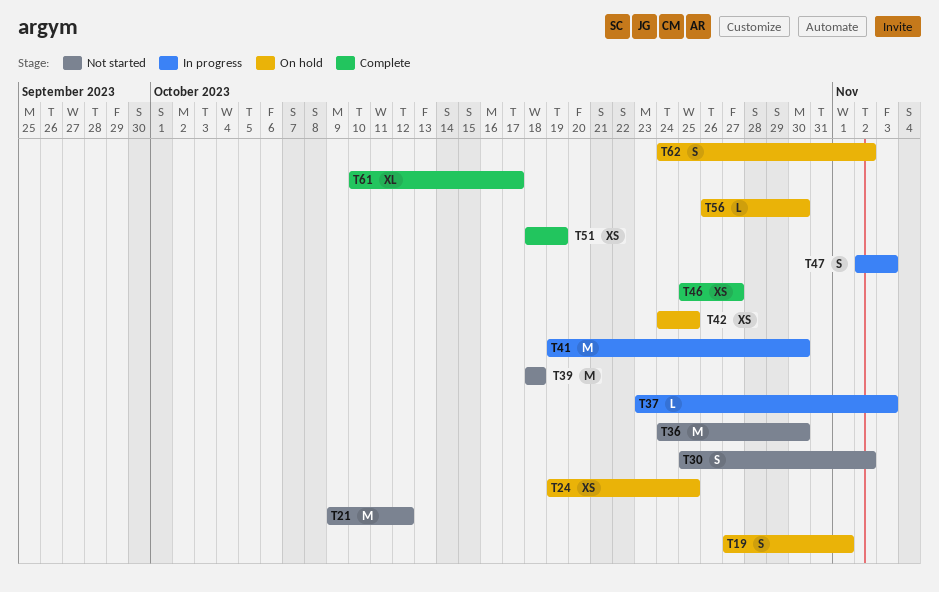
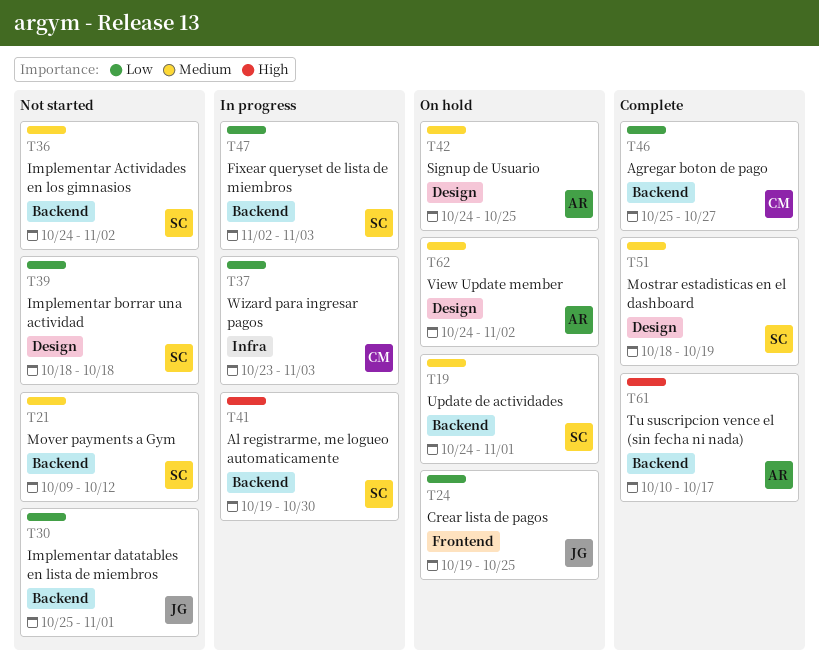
T19, start: Oct 27 -> Oct 24
T30, due: Nov 2 -> Nov 1
T36, due: Oct 30 -> Nov 2
T56: present -> none

